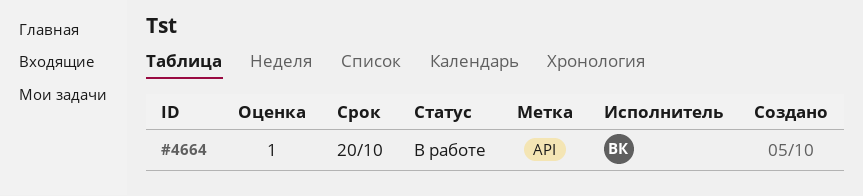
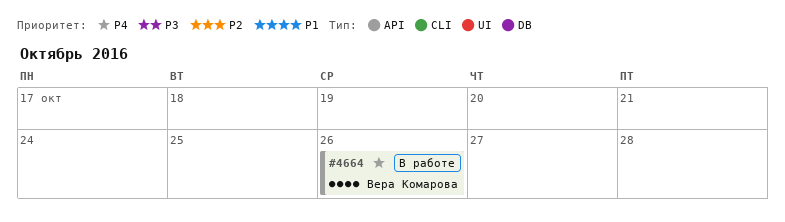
#4664, estimate: 1 -> 4
#4664, due: Oct 20 -> Oct 26

